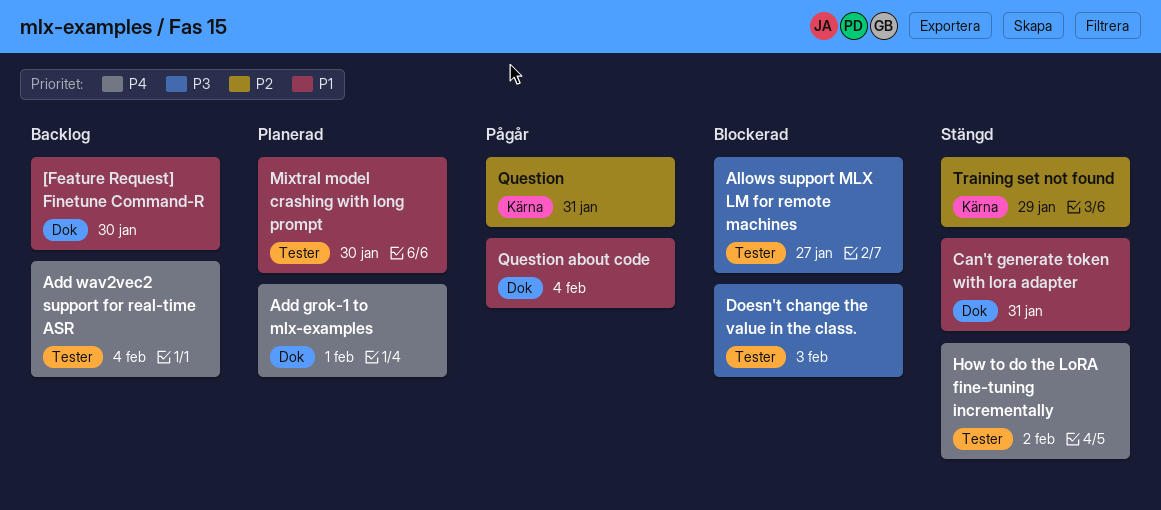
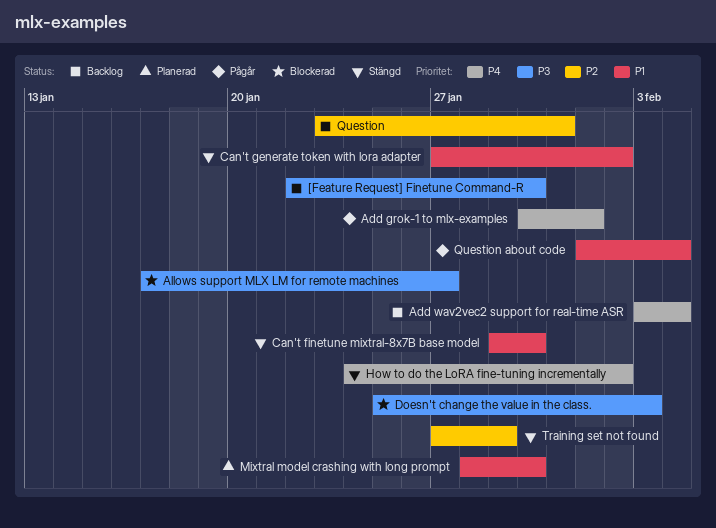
[Feature Request] Finetune Command-R, priority: P1 -> P3
Add grok-1 to mlx-examples, status: Planerad -> Pågår
Can't finetune mixtral-8x7B base model: none -> present
Can't generate token with lora adapter, due: Jan 31 -> Feb 2
Question, status: Pågår -> Backlog

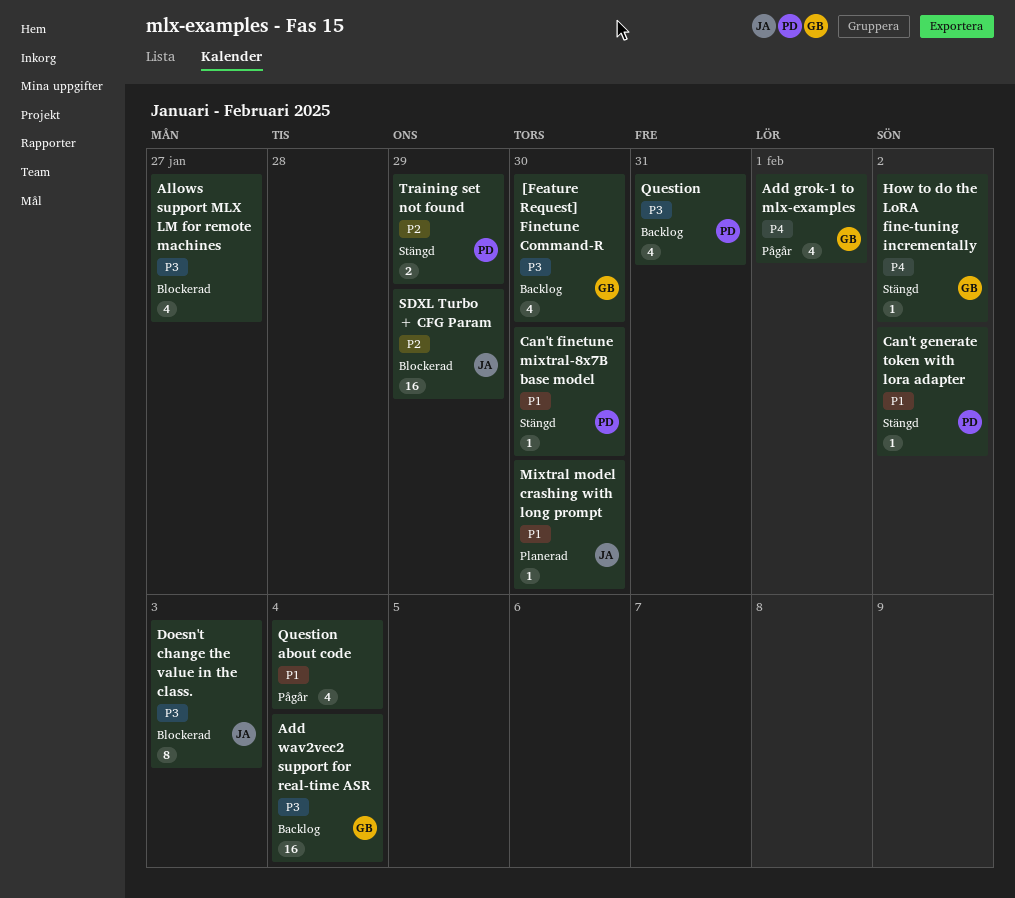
Add wav2vec2 support for real-time ASR, priority: P4 -> P3
Question, priority: P2 -> P3
SDXL Turbo + CFG Param: none -> present

